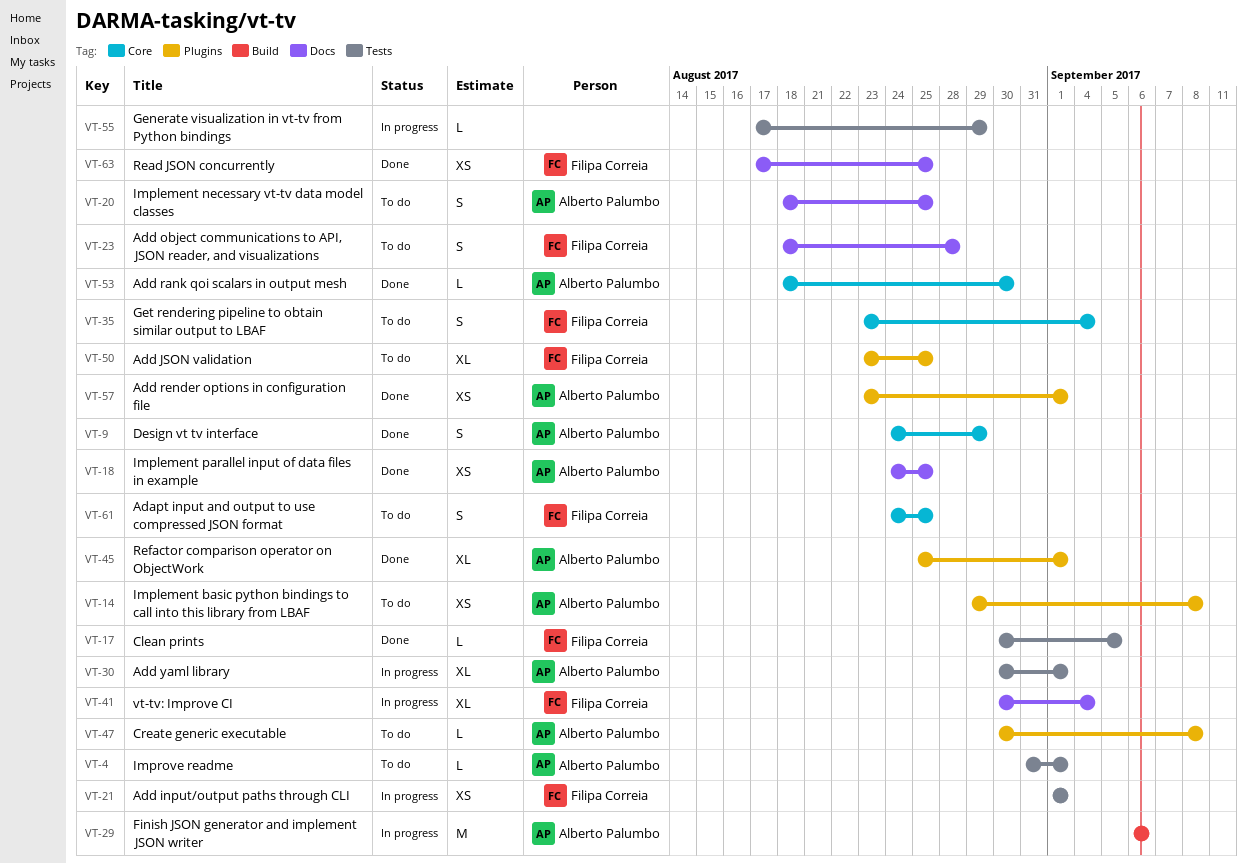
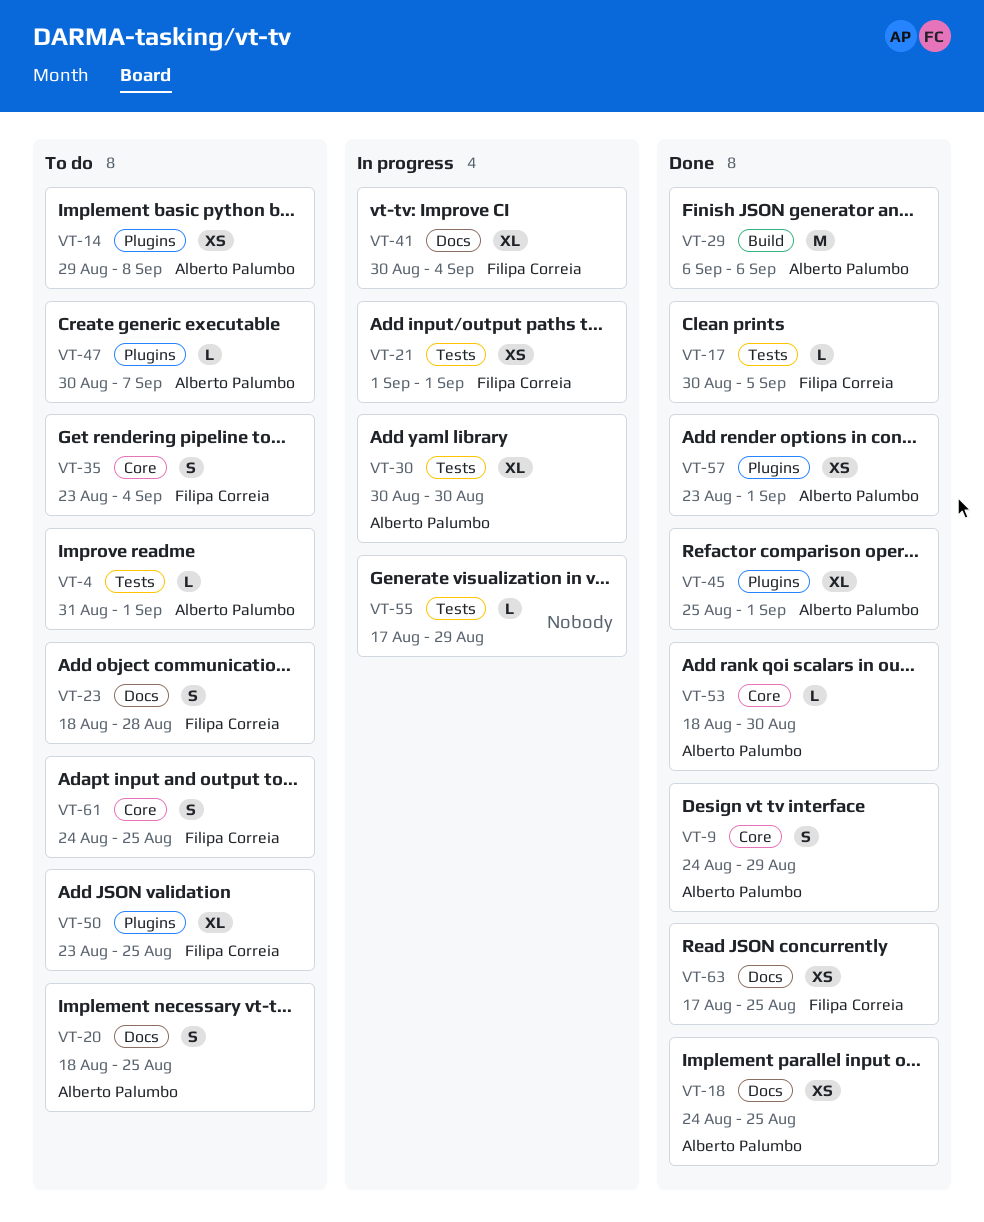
VT-29, status: In progress -> Done
VT-30, due: Sep 1 -> Aug 30
VT-47, due: Sep 8 -> Sep 7

